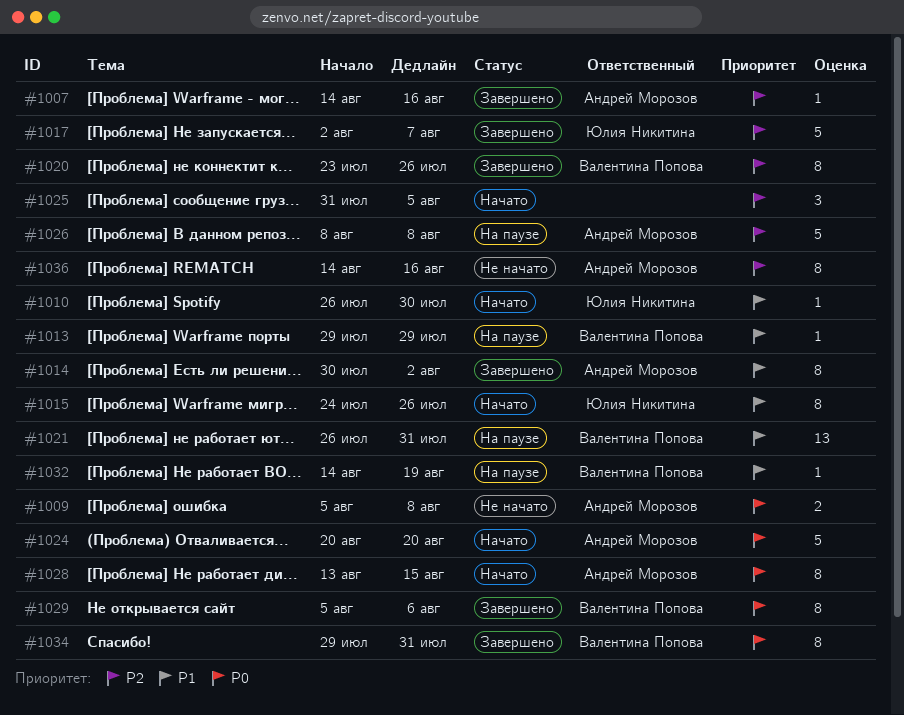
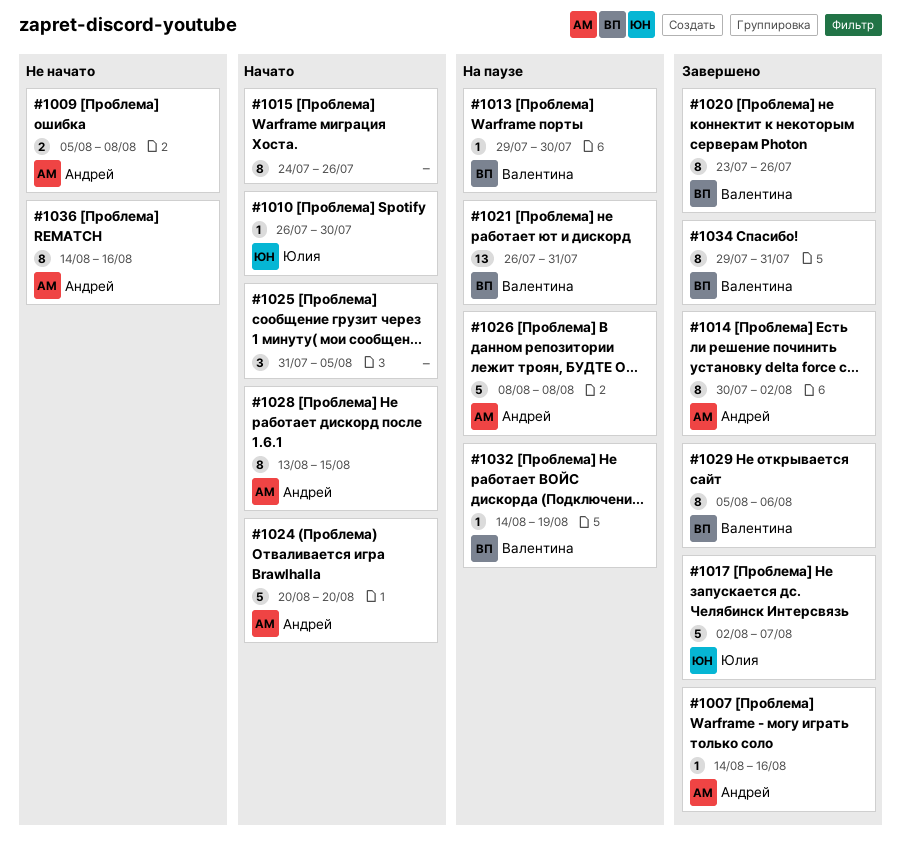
#1013, due: Jul 29 -> Jul 30
#1015, owner: Юлия Никитина -> none

